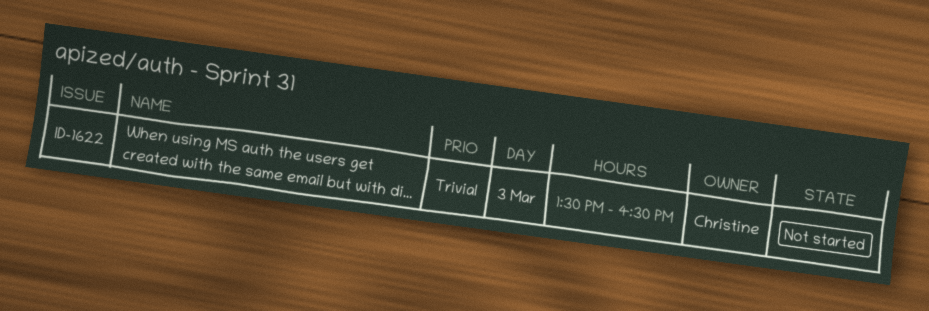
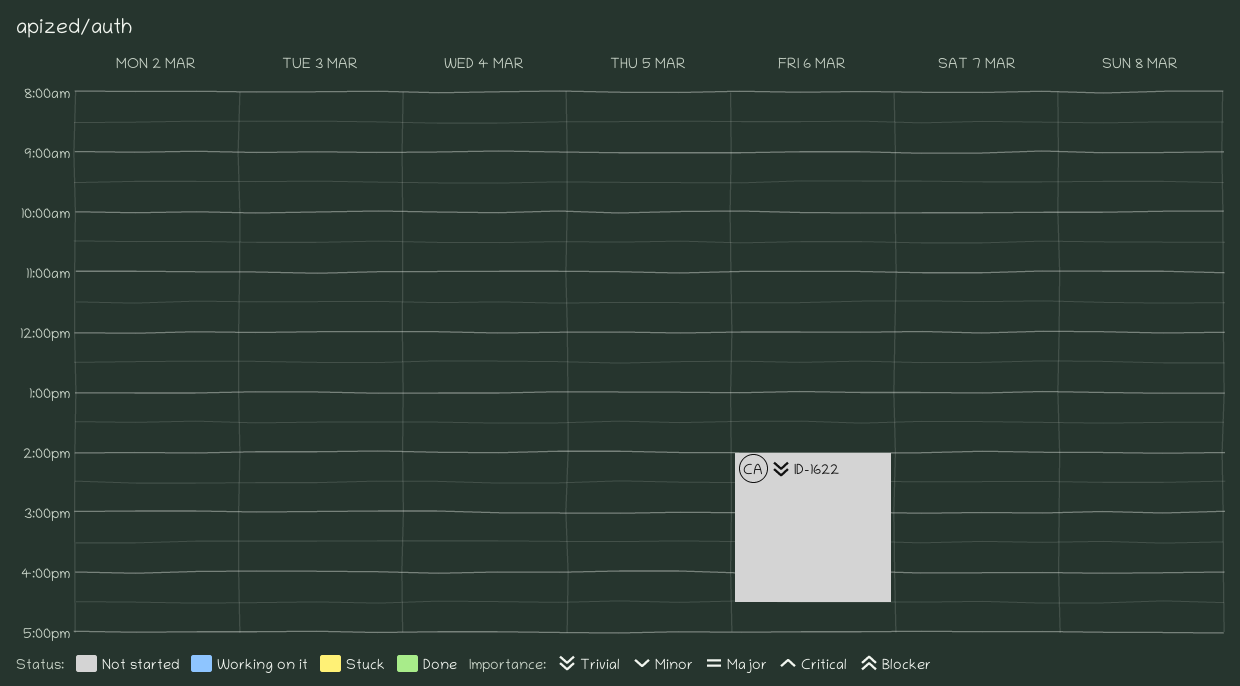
ID-1622, day: Mar 3 -> Mar 6
ID-1622, begins: 13:30 -> 14:00

